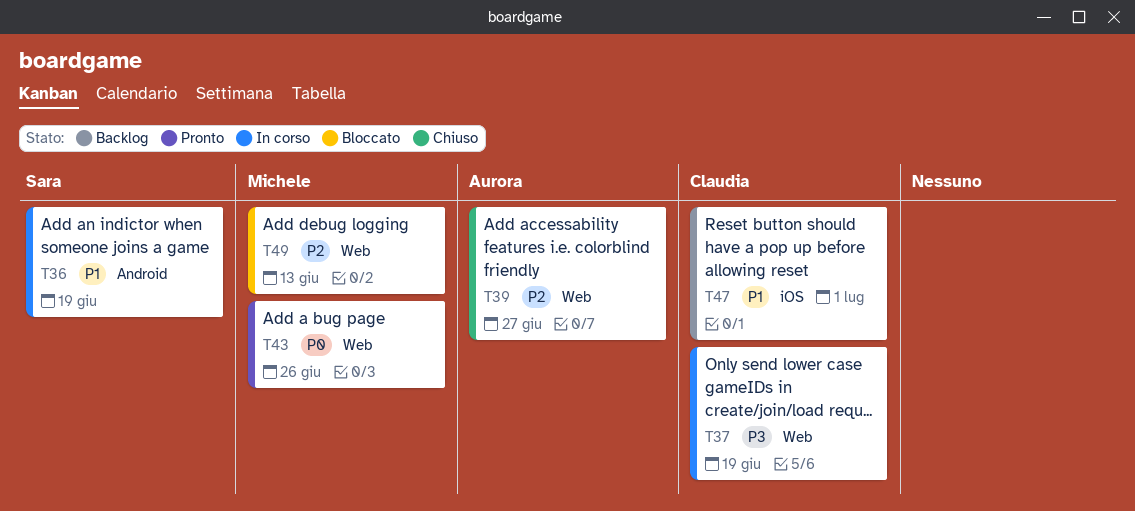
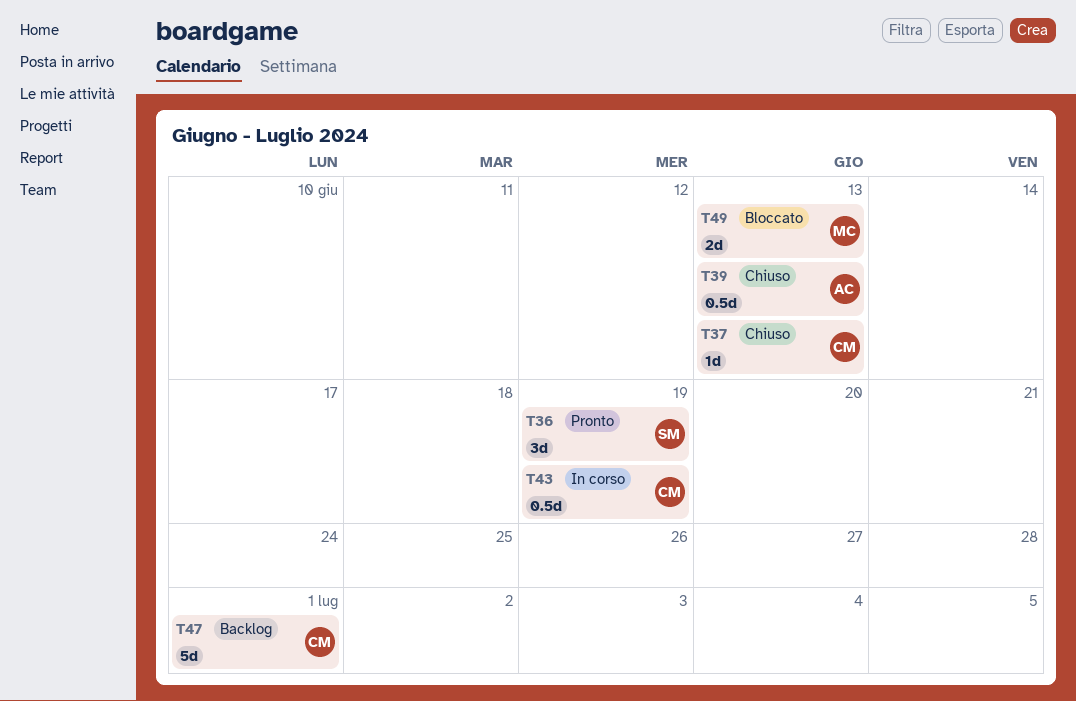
T36, status: In corso -> Pronto
T37, status: In corso -> Chiuso
T37, due: Jun 19 -> Jun 13
T39, due: Jun 27 -> Jun 13
T43, status: Pronto -> In corso
T43, owner: Michele -> Claudia
T43, due: Jun 26 -> Jun 19

